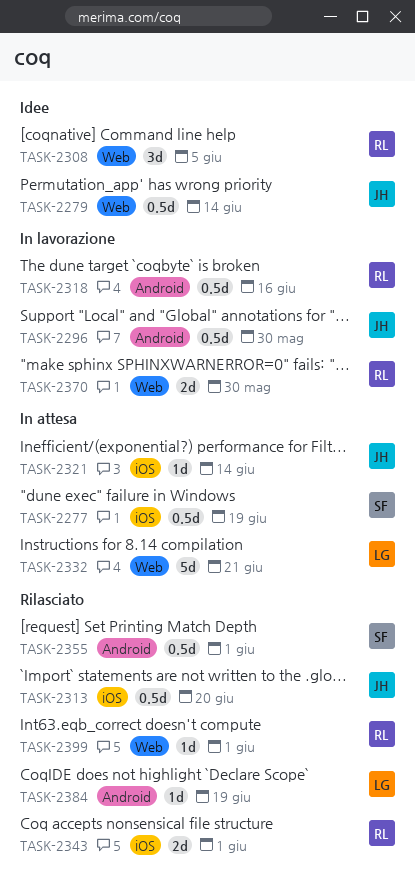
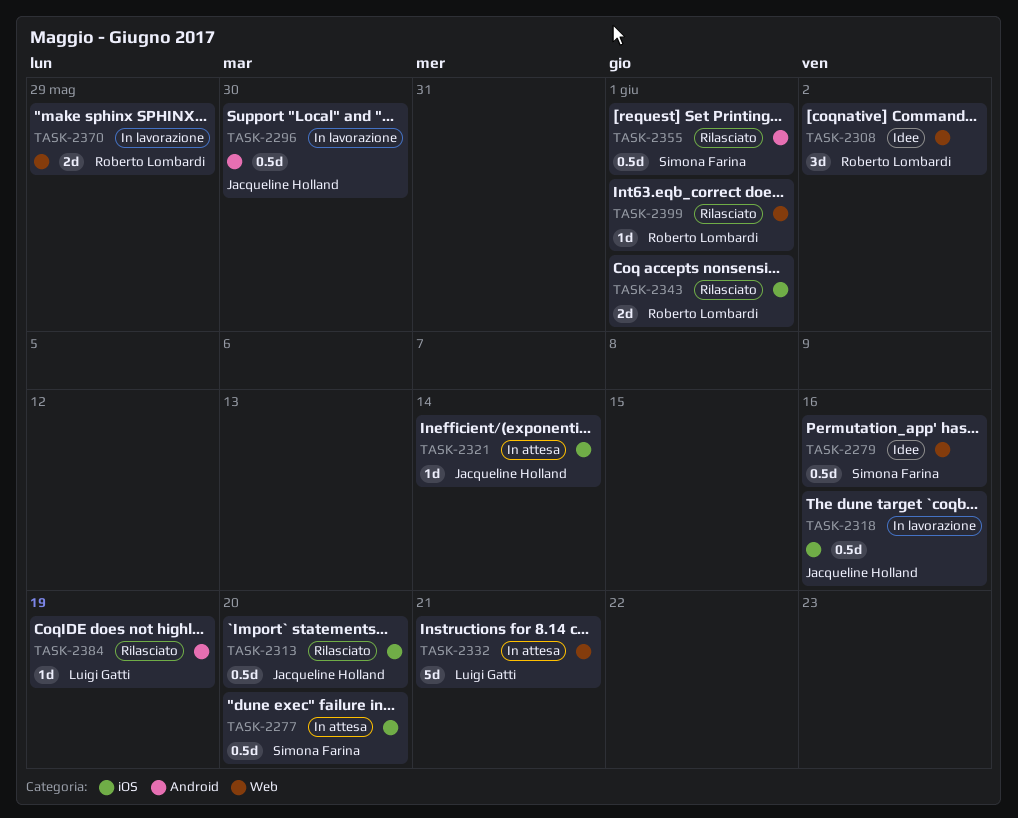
TASK-2277, due: Jun 19 -> Jun 20
TASK-2279, owner: Jacqueline Holland -> Simona Farina
TASK-2279, due: Jun 14 -> Jun 16
TASK-2308, due: Jun 5 -> Jun 2
TASK-2318, owner: Roberto Lombardi -> Jacqueline Holland
TASK-2318, label: Android -> iOS
TASK-2370, due: May 30 -> May 29

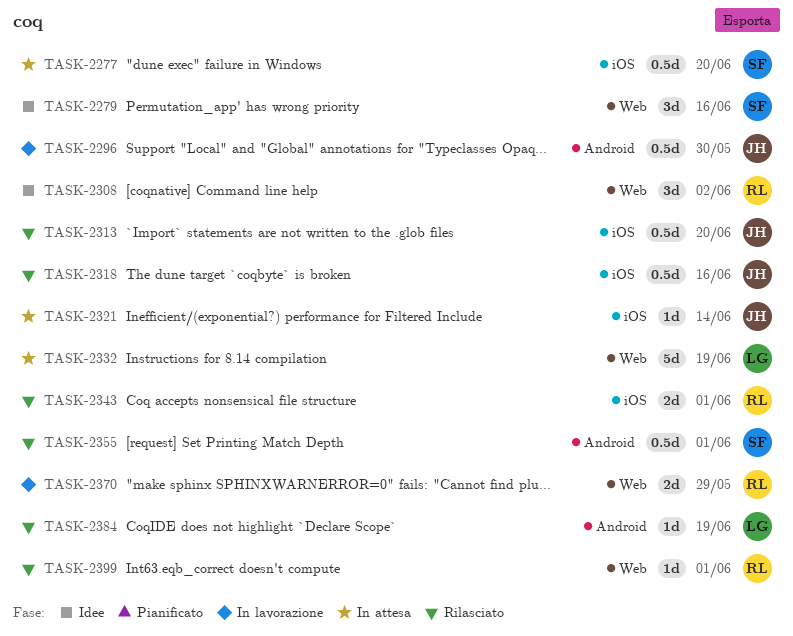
TASK-2279, estimate: 0.5d -> 3d
TASK-2318, status: In lavorazione -> Rilasciato
TASK-2332, due: Jun 21 -> Jun 19

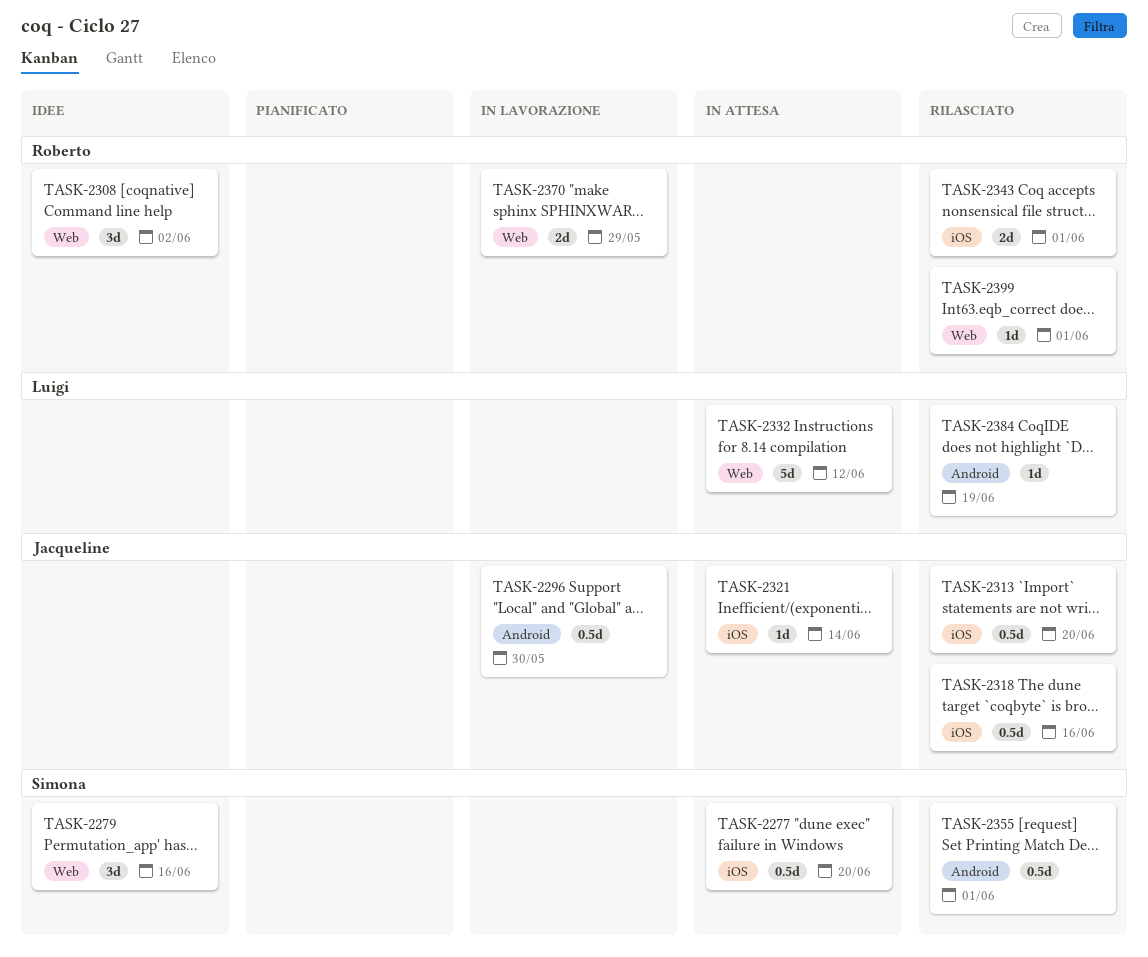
TASK-2332, due: Jun 19 -> Jun 12

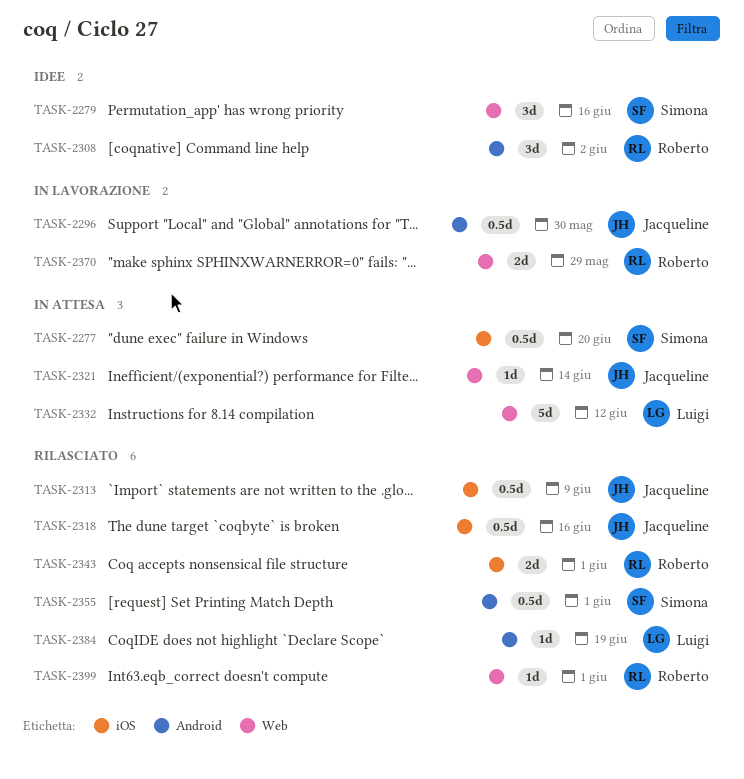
TASK-2308, label: Web -> Android
TASK-2313, due: Jun 20 -> Jun 9
TASK-2321, label: iOS -> Web

